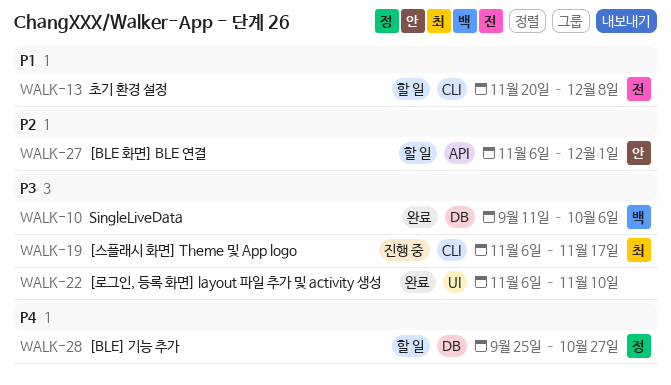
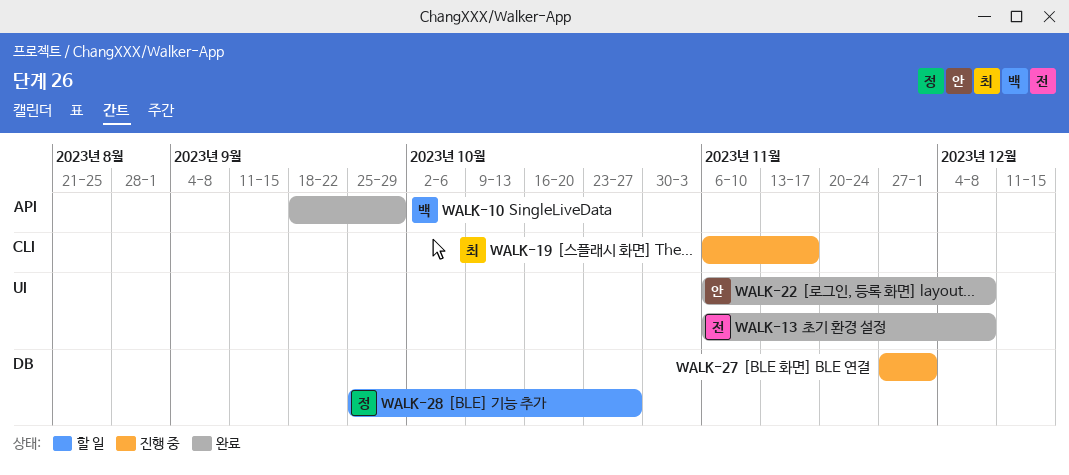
WALK-10, label: DB -> API
WALK-10, start: Sep 11 -> Sep 18
WALK-10, due: Oct 6 -> Sep 29
WALK-13, status: 할 일 -> 완료
WALK-13, label: CLI -> UI
WALK-13, start: Nov 20 -> Nov 6
WALK-22, owner: none -> 안
WALK-22, due: Nov 10 -> Dec 8
WALK-27, status: 할 일 -> 진행 중
WALK-27, owner: 안 -> none
WALK-27, label: API -> DB
WALK-27, start: Nov 6 -> Nov 27

